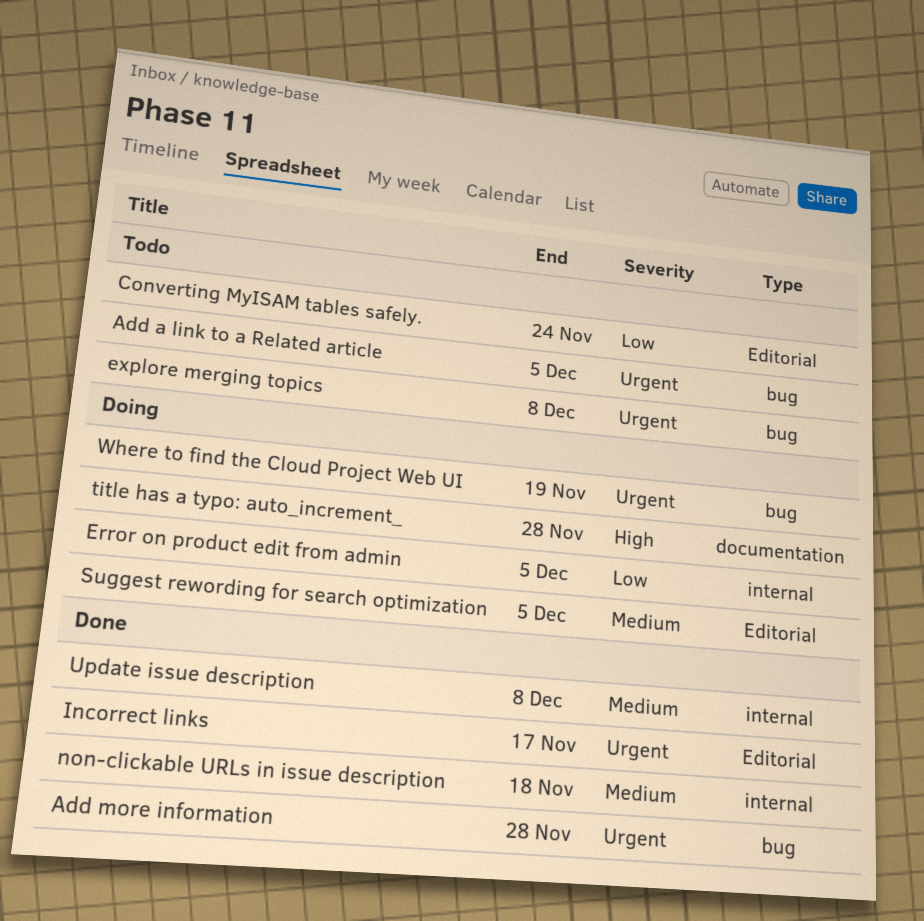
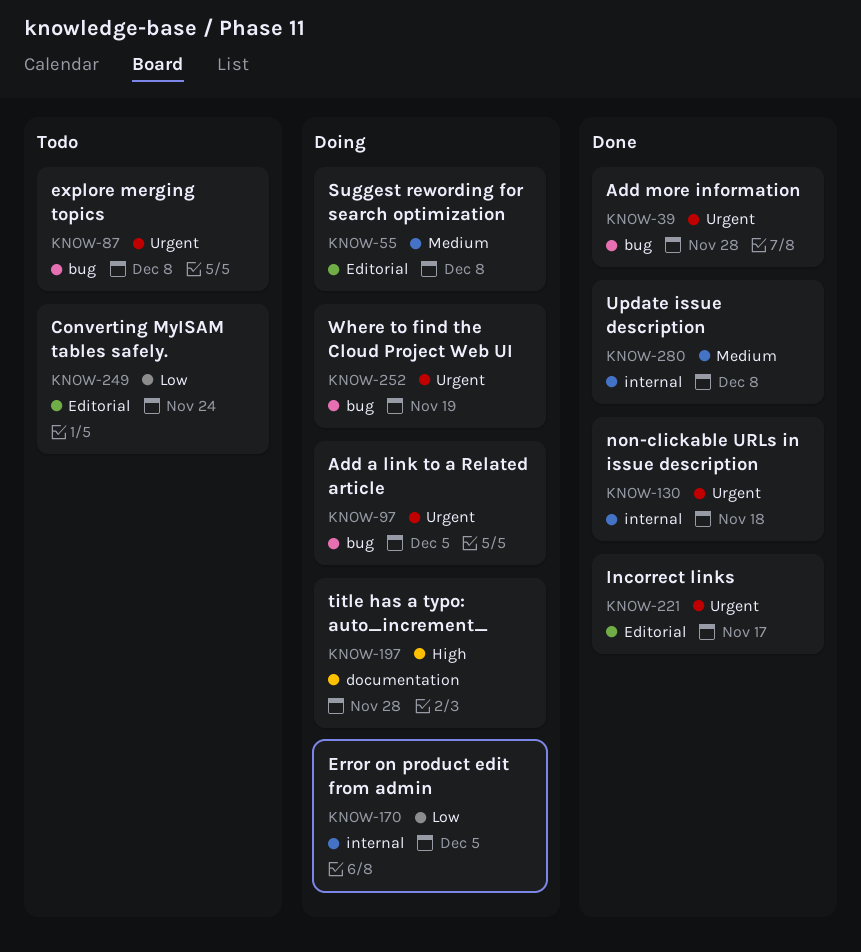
Add a link to a Related article, status: Todo -> Doing
non-clickable URLs in issue description, priority: Medium -> Urgent
Suggest rewording for search optimization, due: Dec 5 -> Dec 8

